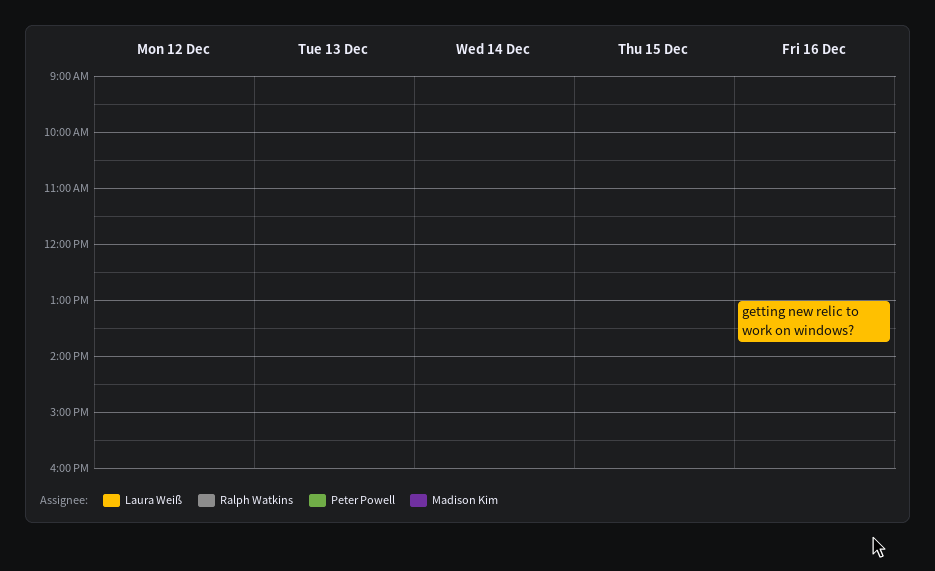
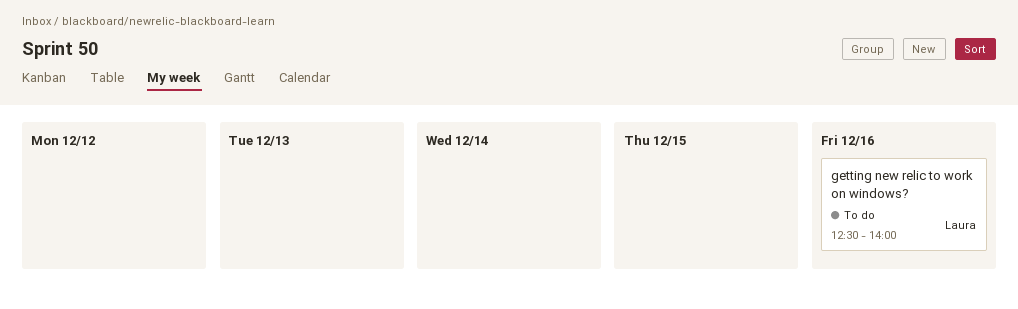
getting new relic to work on windows?, begins: 13:00 -> 12:30
getting new relic to work on windows?, ends: 13:45 -> 14:00

